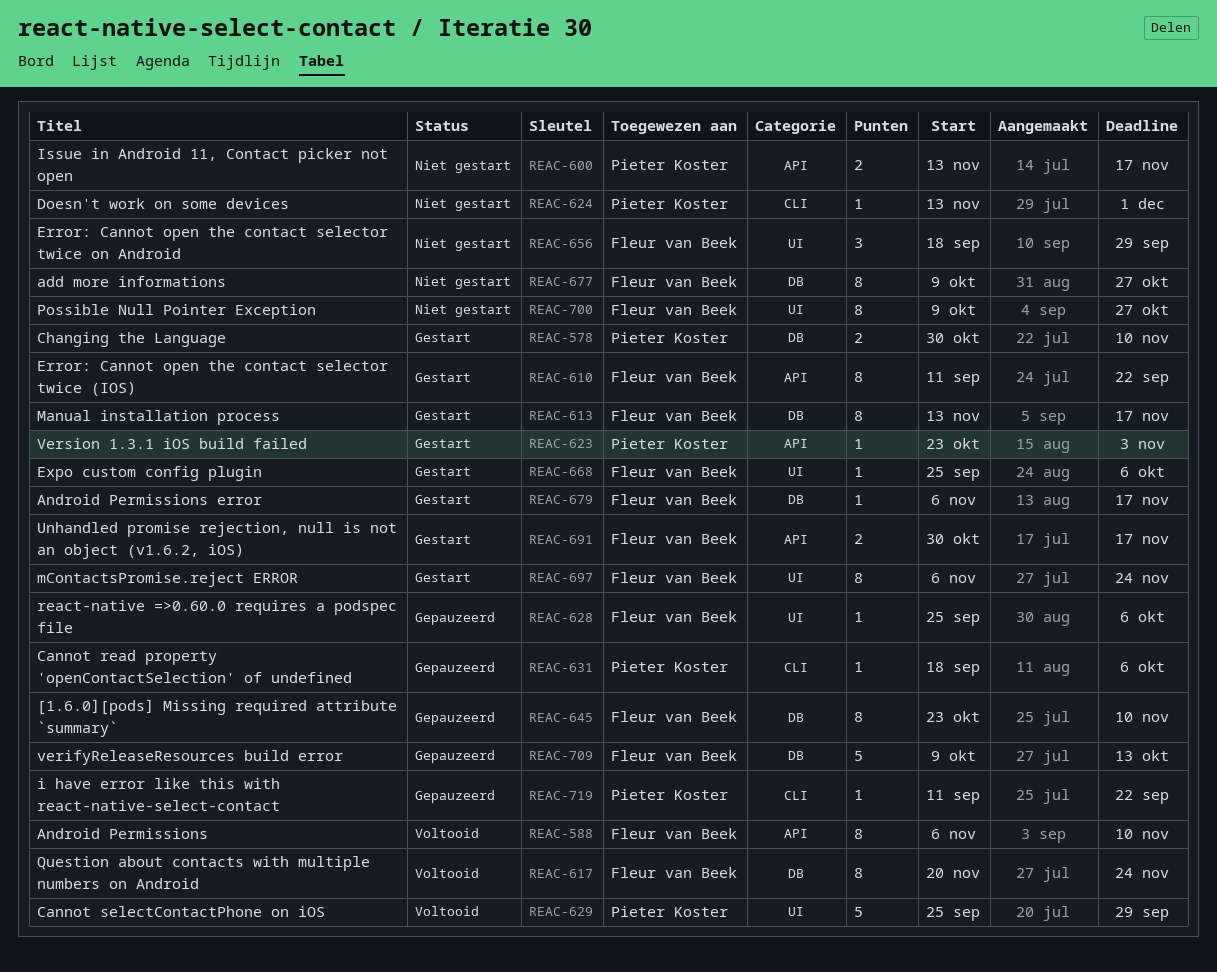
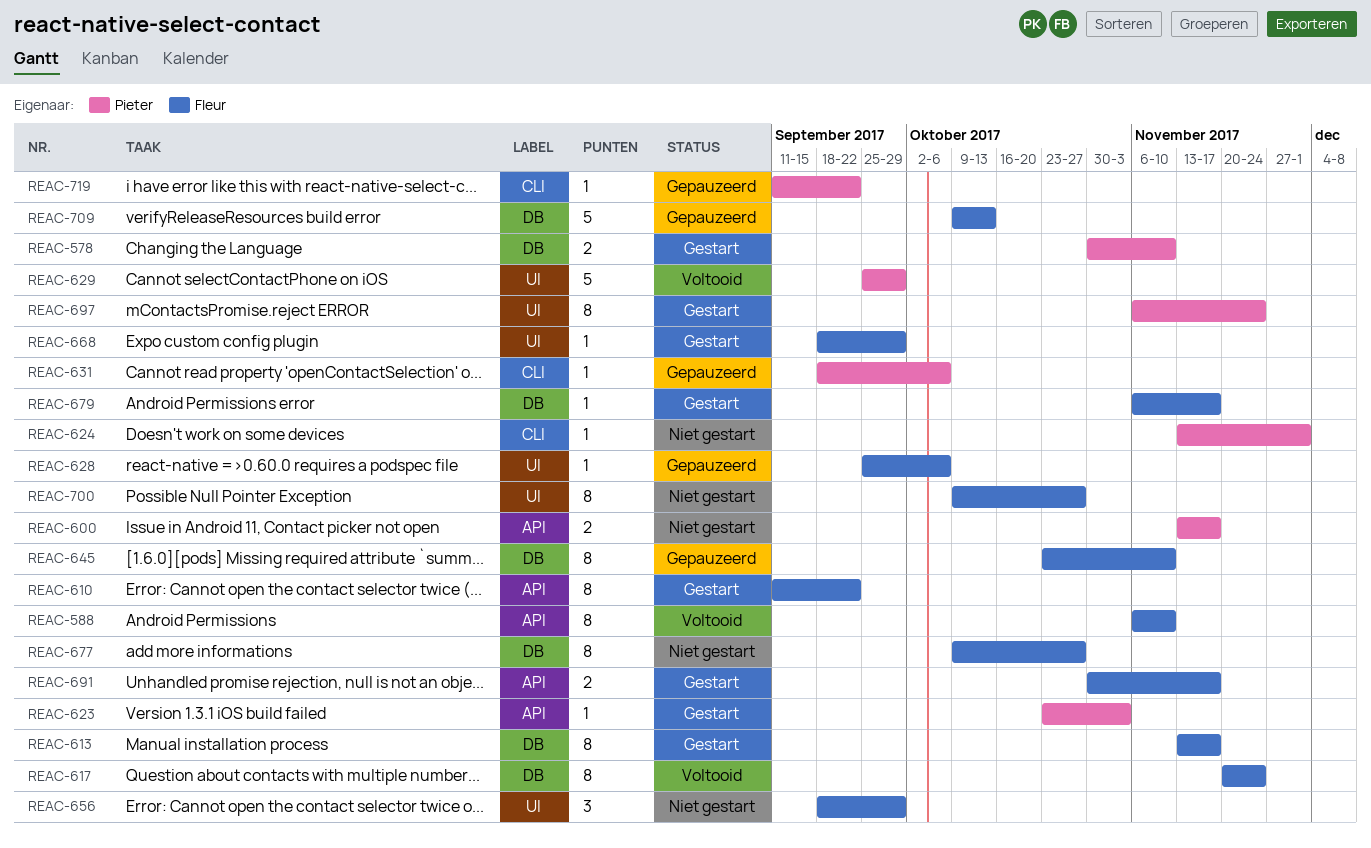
REAC-668, start: Sep 25 -> Sep 18
REAC-668, due: Oct 6 -> Sep 29
REAC-697, owner: Fleur van Beek -> Pieter Koster

